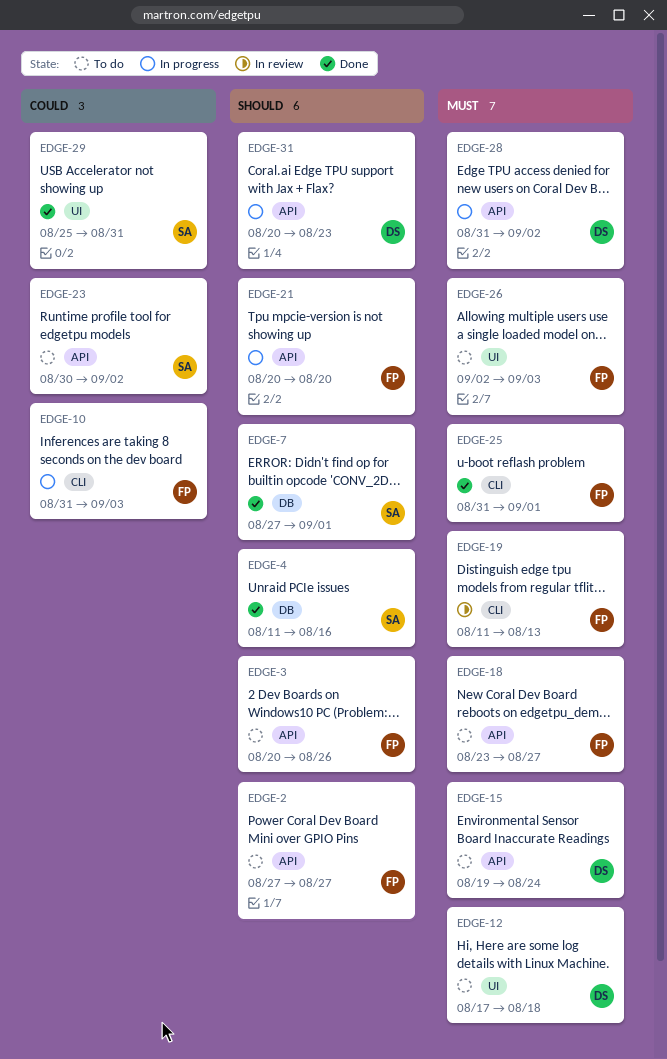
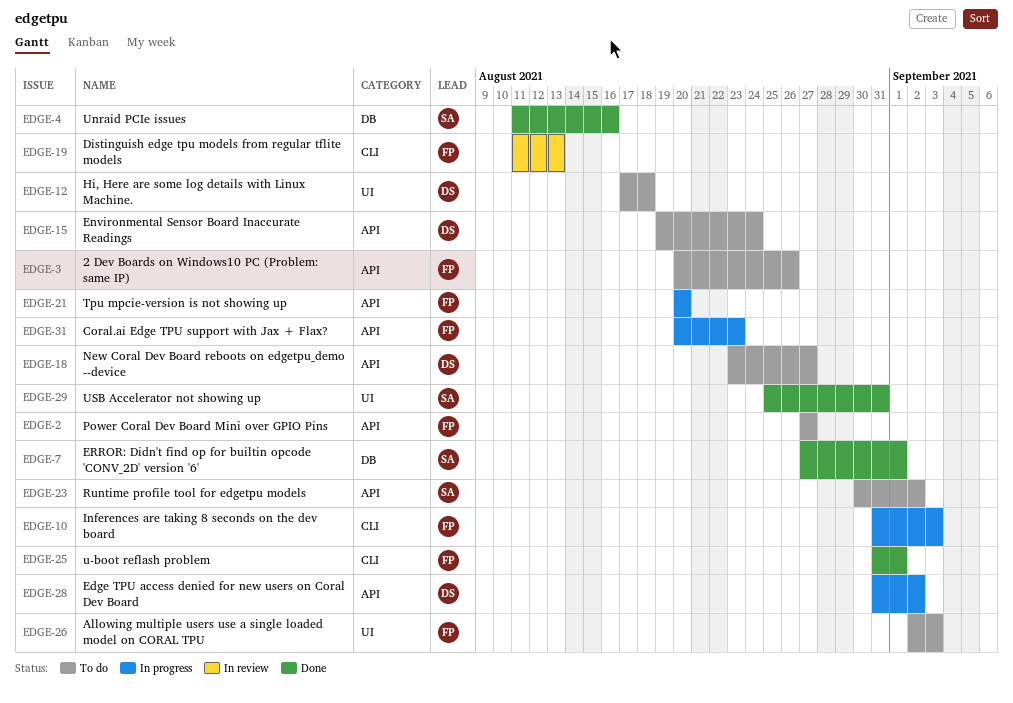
EDGE-18, owner: FP -> DS
EDGE-31, owner: DS -> FP

